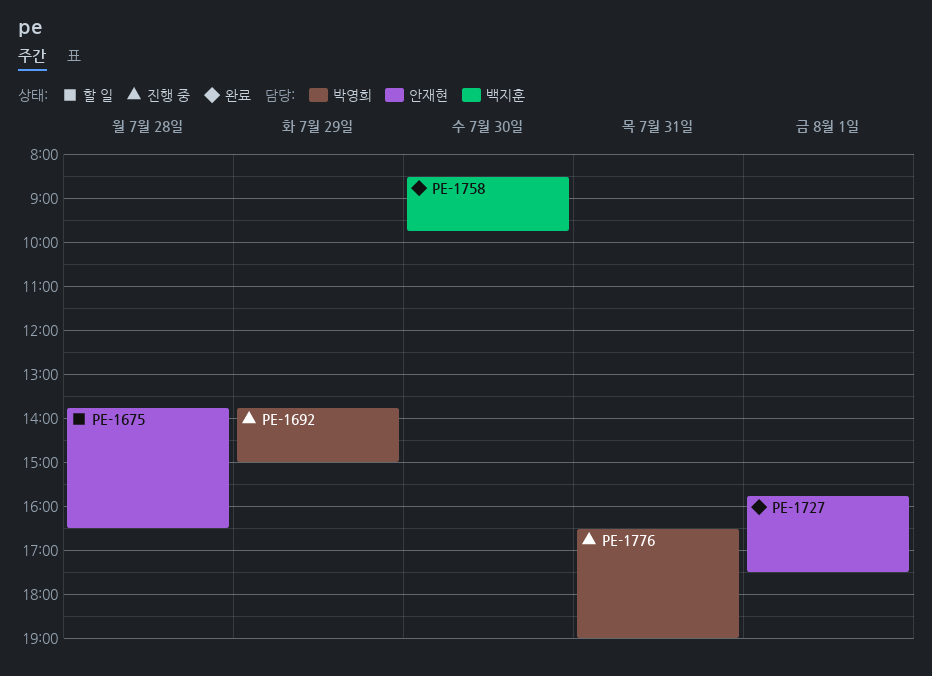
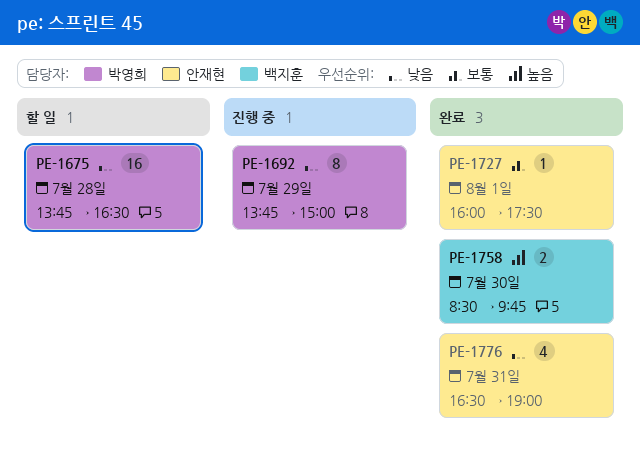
PE-1675, owner: 안재현 -> 박영희
PE-1727, begins: 15:45 -> 16:00
PE-1776, status: 진행 중 -> 완료
PE-1776, owner: 박영희 -> 안재현

